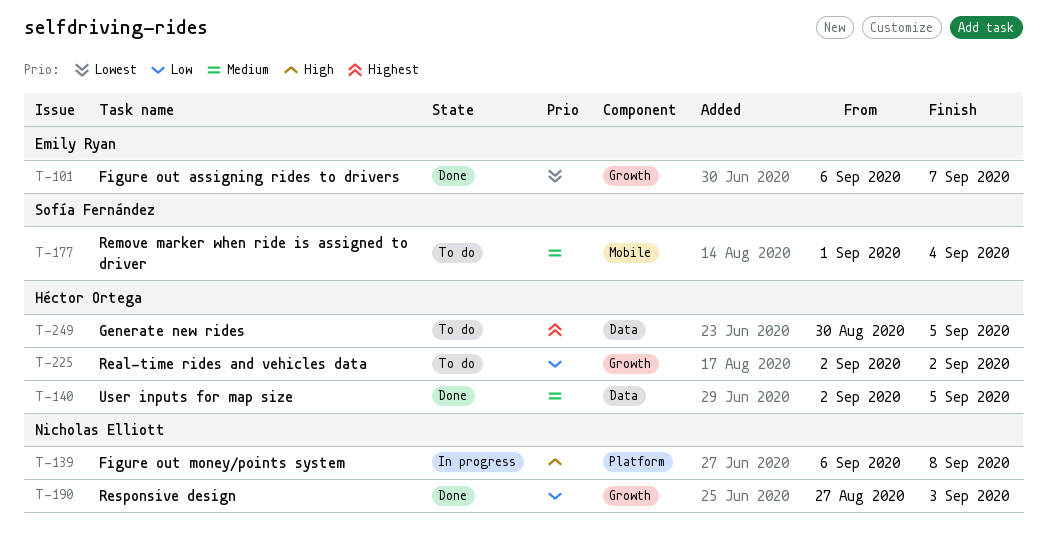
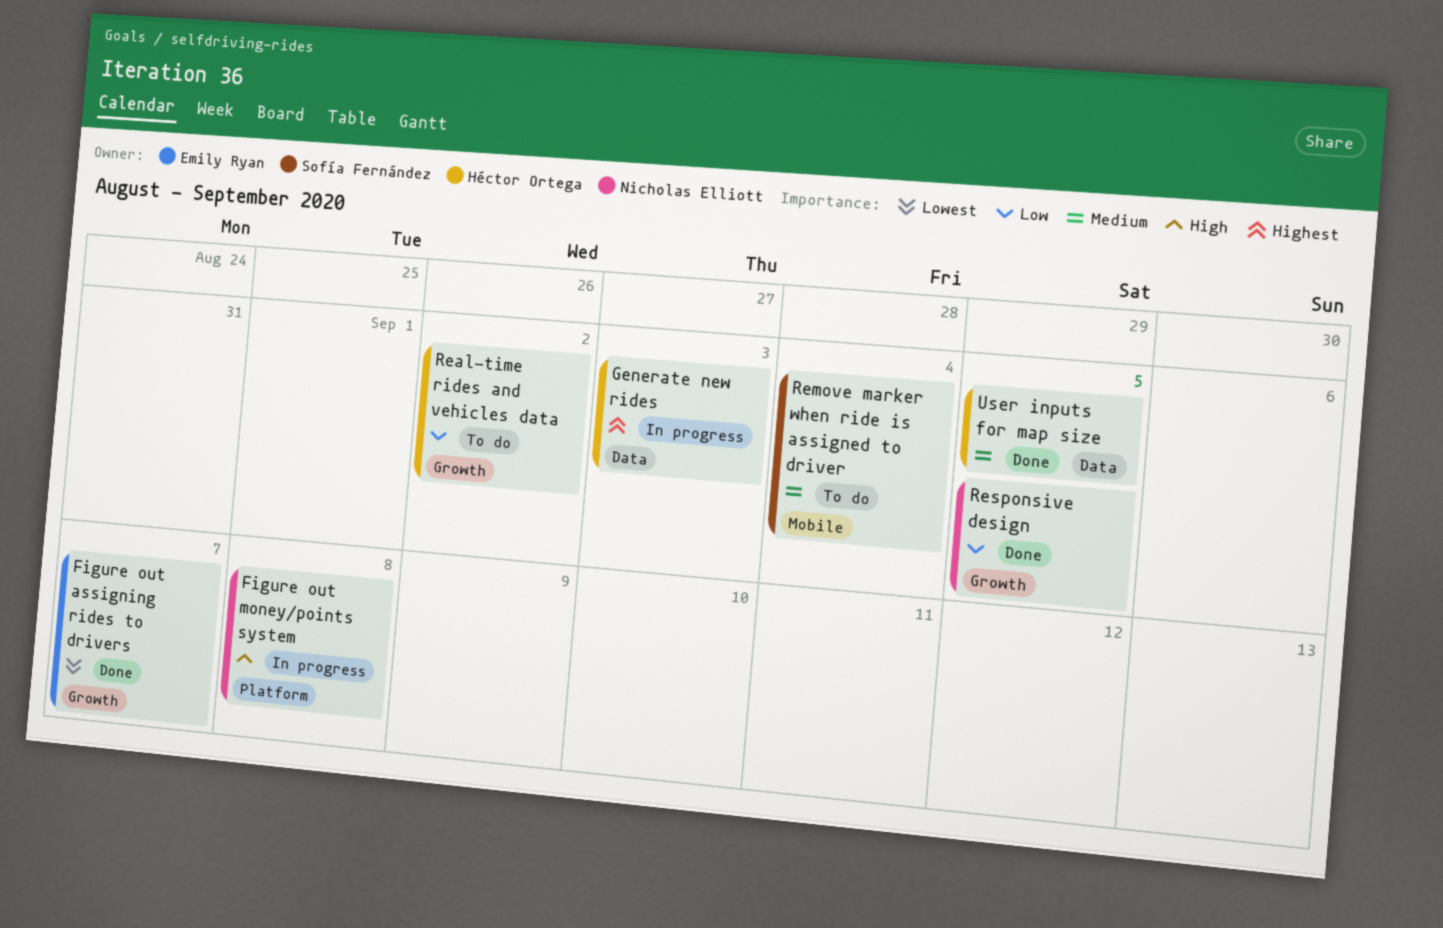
Generate new rides, status: To do -> In progress
Generate new rides, due: Sep 5 -> Sep 3
Responsive design, due: Sep 3 -> Sep 5

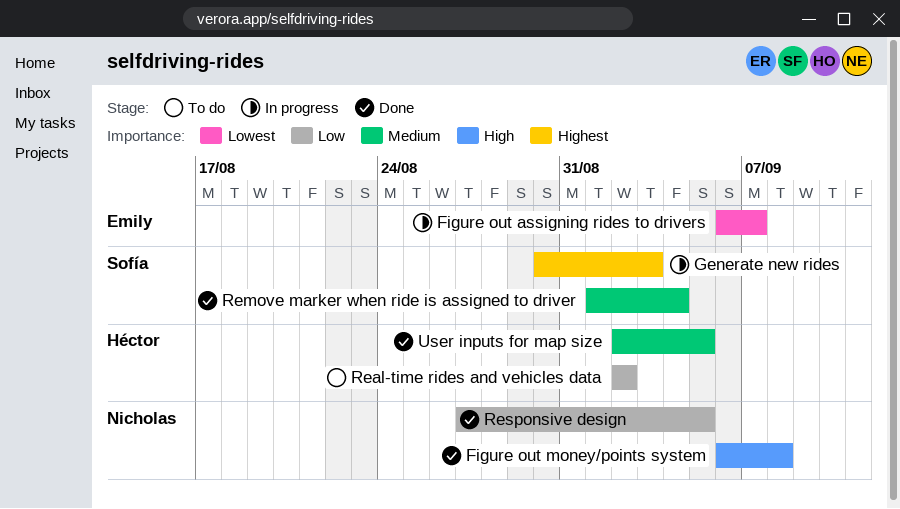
Figure out assigning rides to drivers, status: Done -> In progress
Figure out money/points system, status: In progress -> Done
Generate new rides, owner: Héctor Ortega -> Sofía Fernández
Remove marker when ride is assigned to driver, status: To do -> Done

